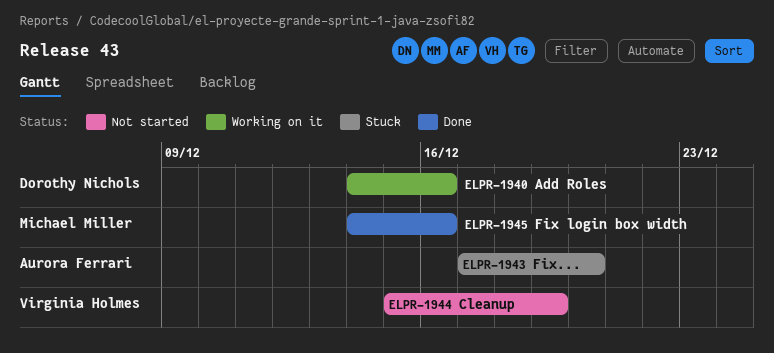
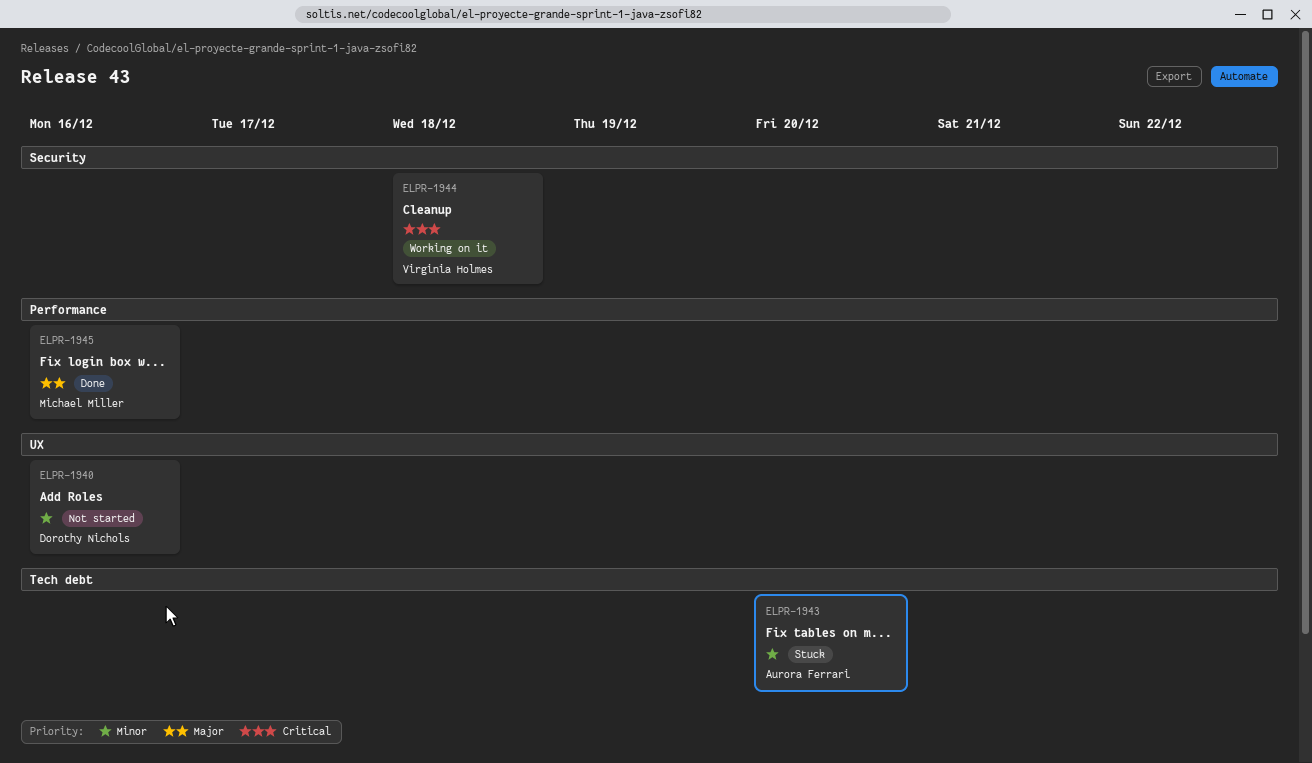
ELPR-1940, status: Working on it -> Not started
ELPR-1944, status: Not started -> Working on it
ELPR-1944, due: Dec 19 -> Dec 18

